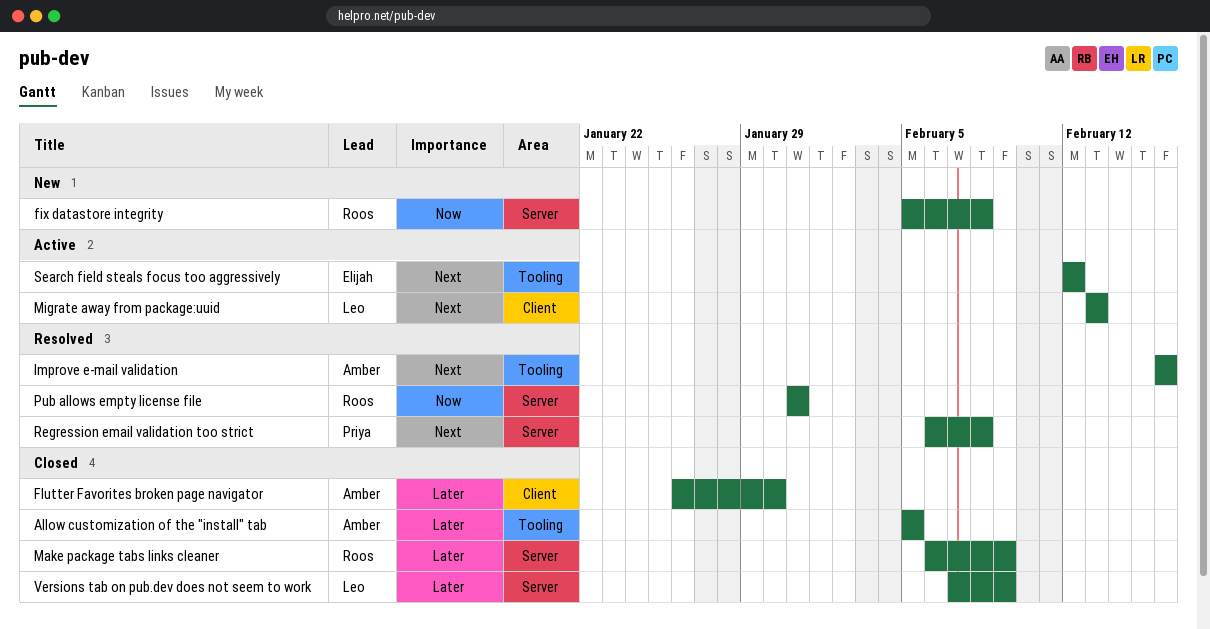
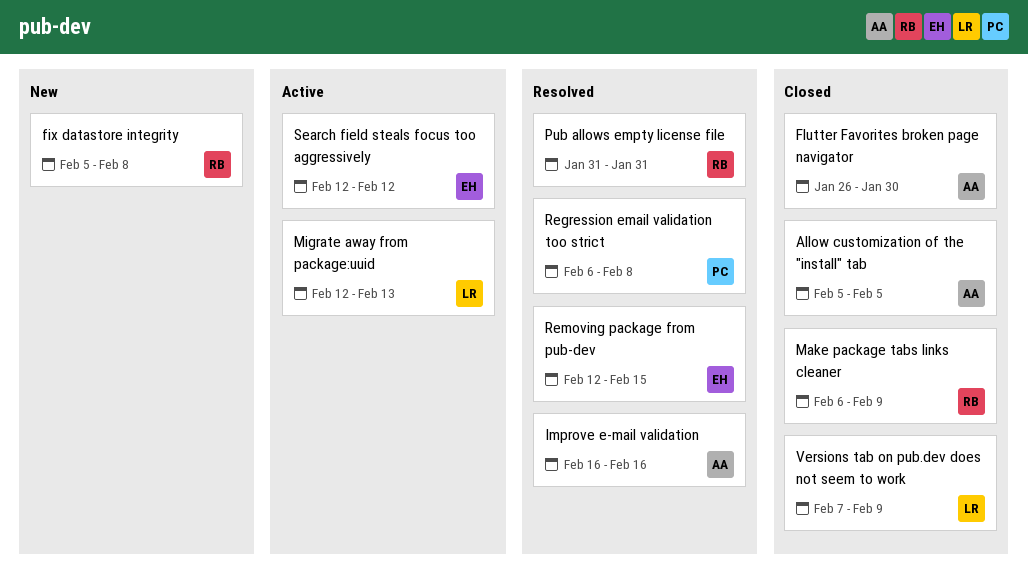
Migrate away from package:uuid, start: Feb 13 -> Feb 12
Removing package from pub-dev: none -> present

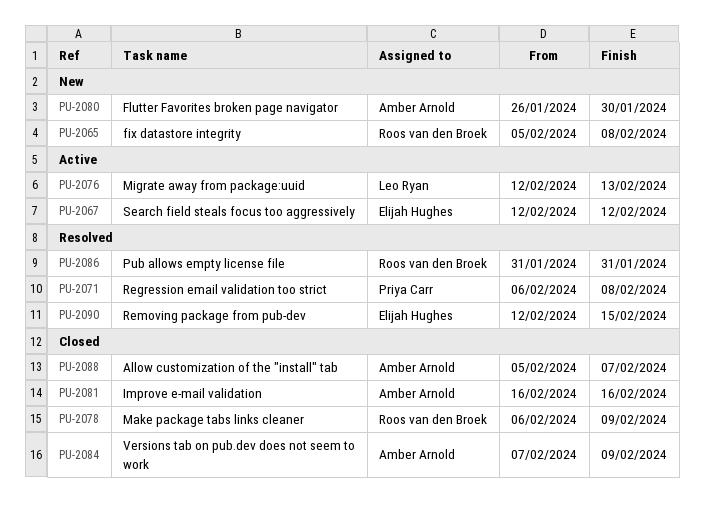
Allow customization of the "install" tab, due: Feb 5 -> Feb 7
Flutter Favorites broken page navigator, status: Closed -> New
Improve e-mail validation, status: Resolved -> Closed
Versions tab on pub.dev does not seem to work, owner: Leo Ryan -> Amber Arnold

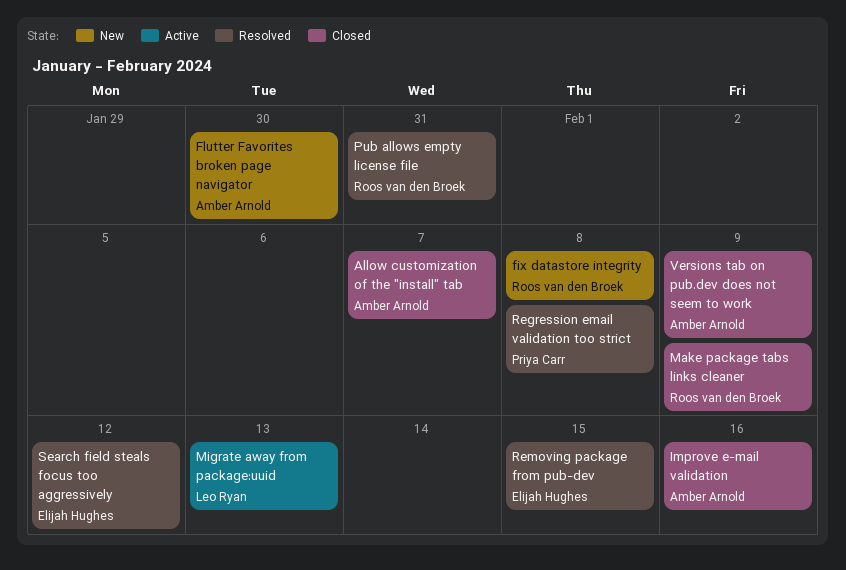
Search field steals focus too aggressively, status: Active -> Resolved

